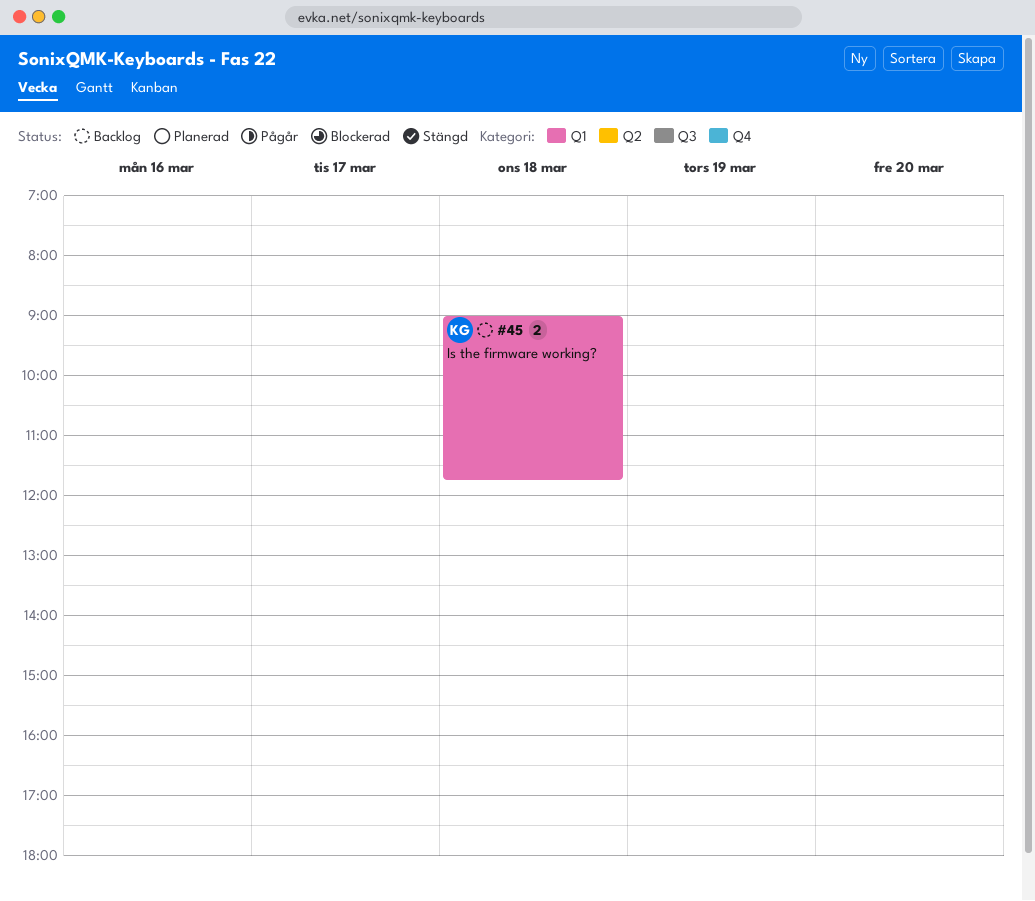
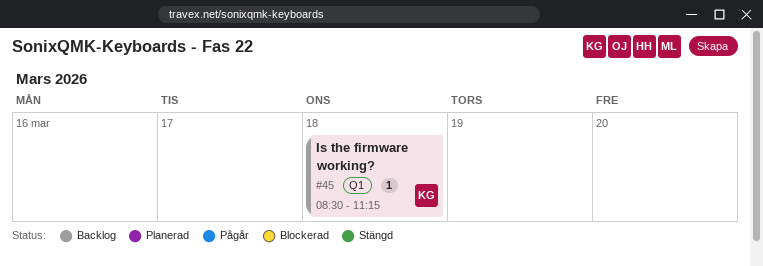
#45, estimate: 2 -> 1
#45, begins: 09:00 -> 08:30
#45, ends: 11:45 -> 11:15

